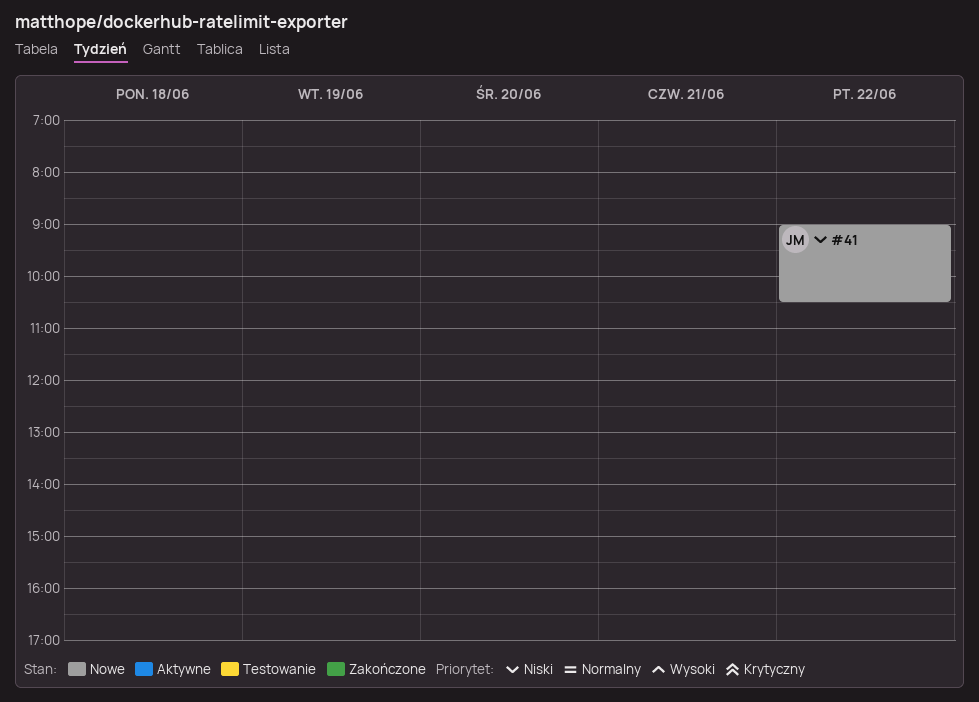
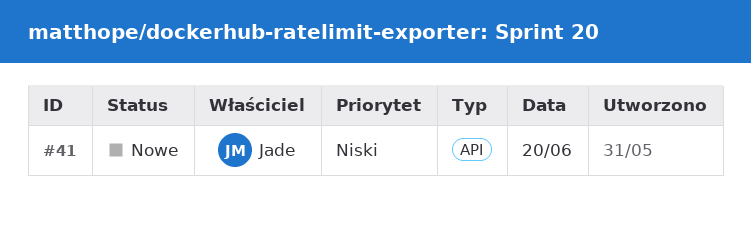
#41, day: Jun 22 -> Jun 20

